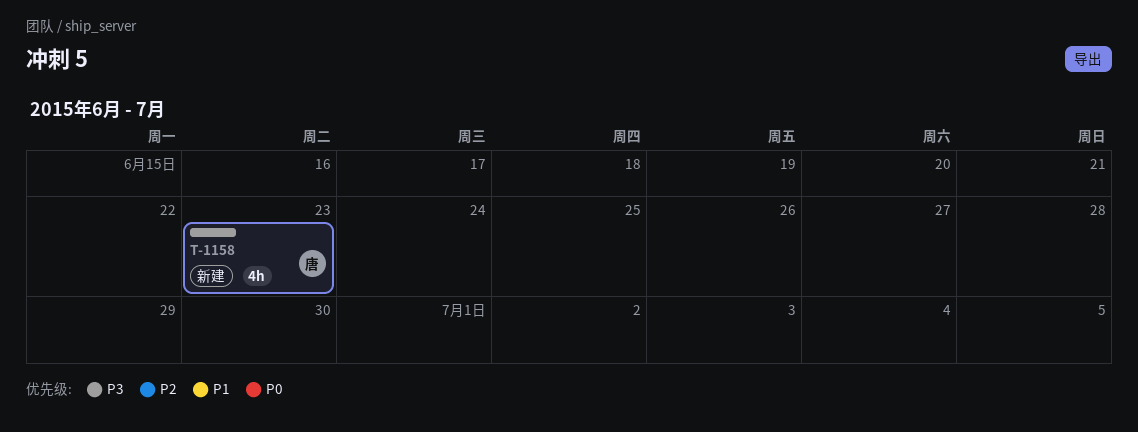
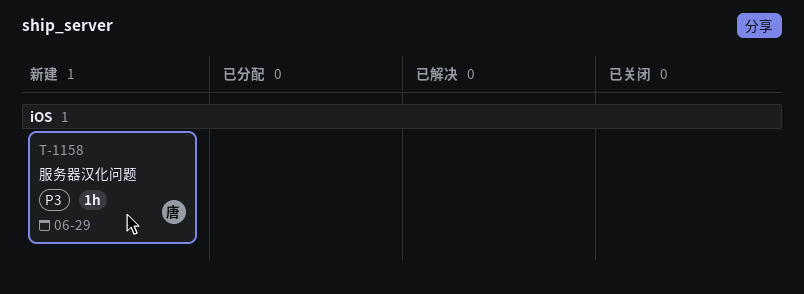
T-1158, estimate: 4h -> 1h
T-1158, due: Jun 23 -> Jun 29

